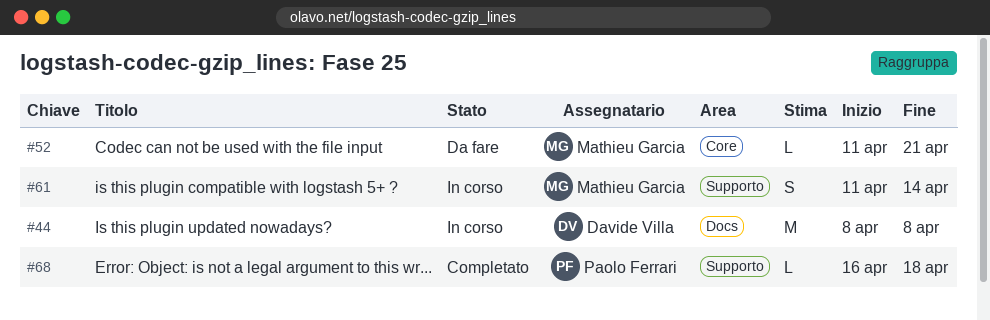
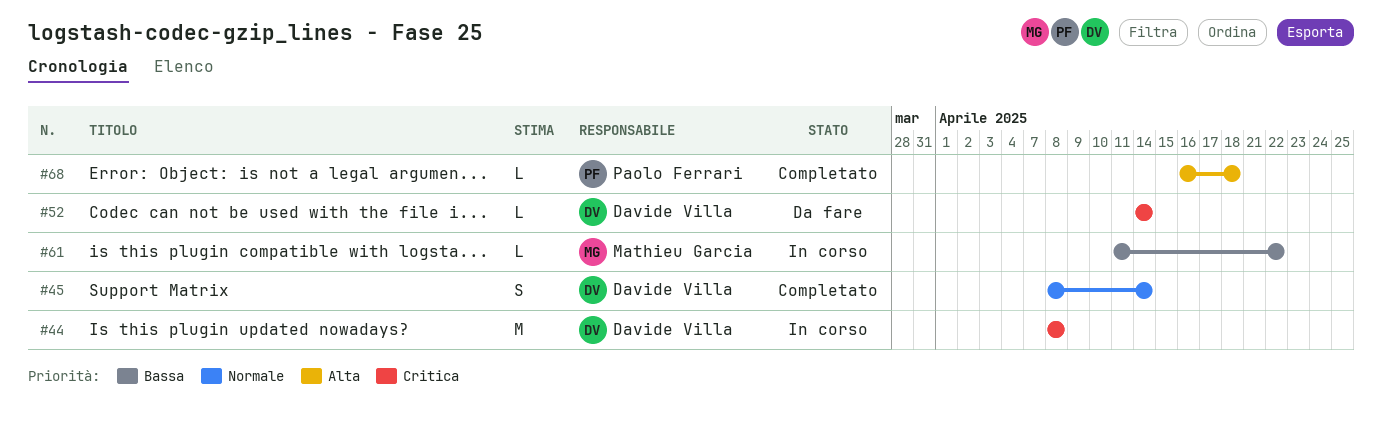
#45: none -> present
#52, owner: Mathieu Garcia -> Davide Villa
#52, start: Apr 11 -> Apr 14
#52, due: Apr 21 -> Apr 14
#61, estimate: S -> L
#61, due: Apr 14 -> Apr 22

